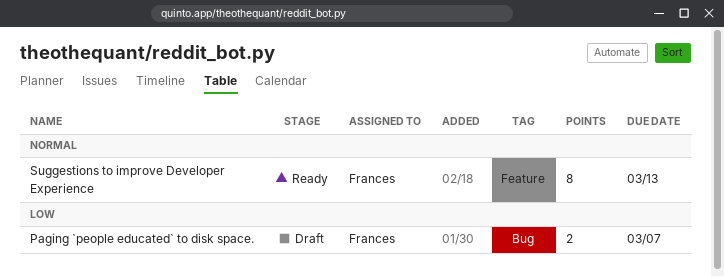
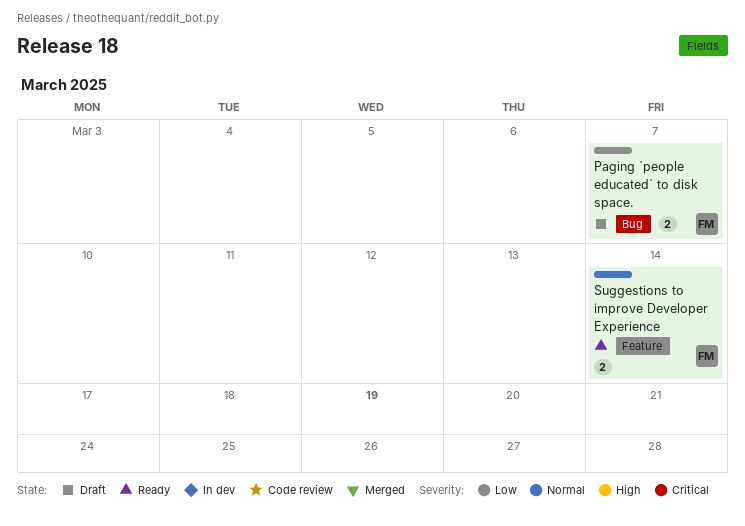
Suggestions to improve Developer Experience, estimate: 8 -> 2
Suggestions to improve Developer Experience, due: Mar 13 -> Mar 14

